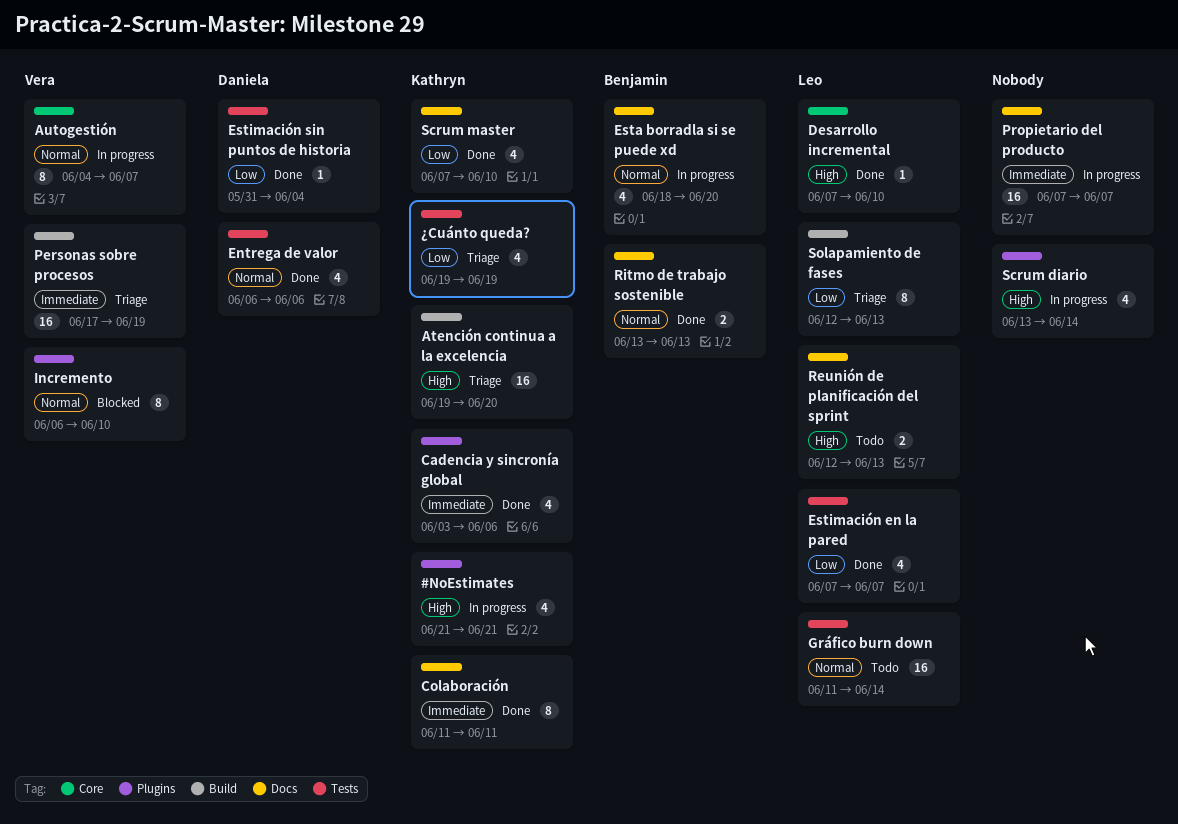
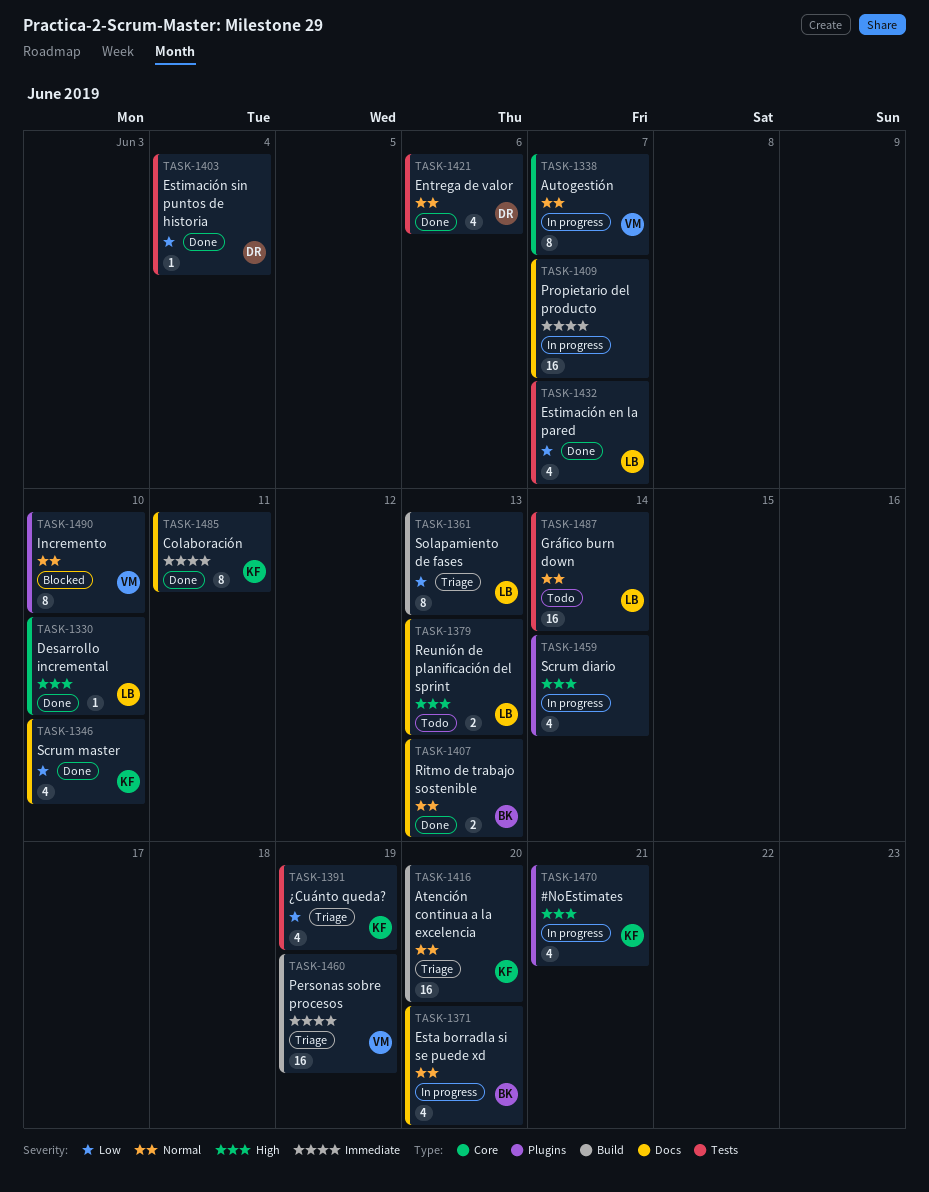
Atención continua a la excelencia, priority: High -> Normal
Cadencia y sincronía global: present -> none

